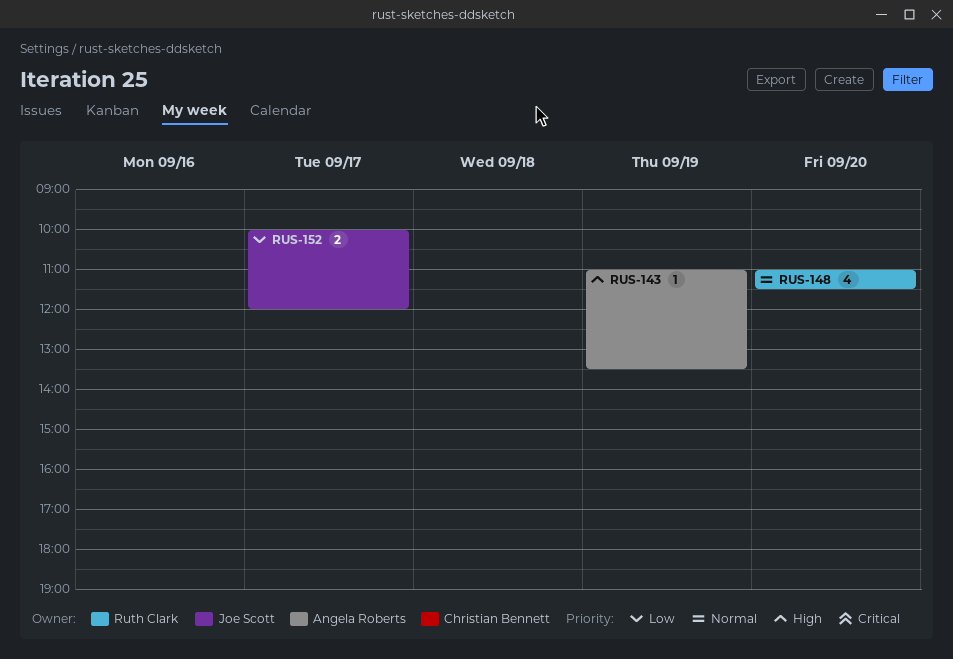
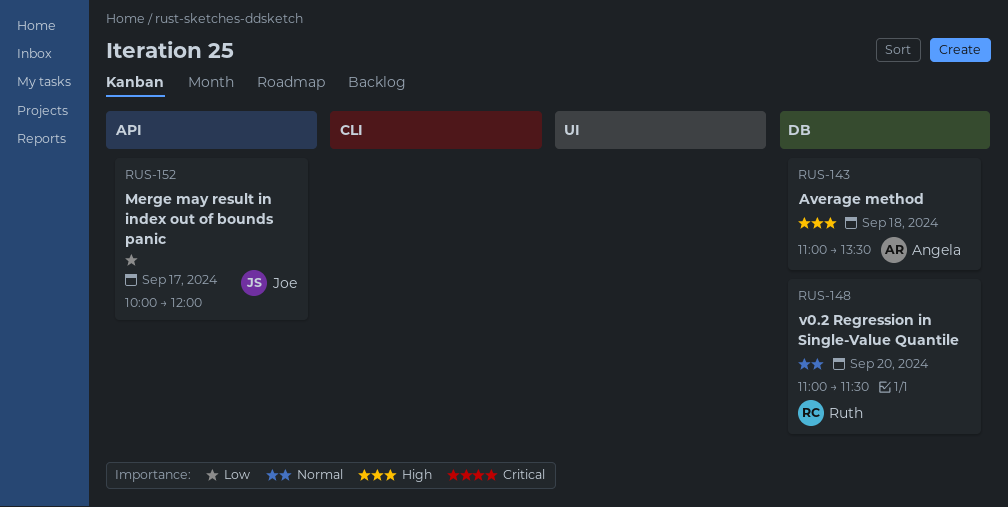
RUS-143, day: Sep 19 -> Sep 18

